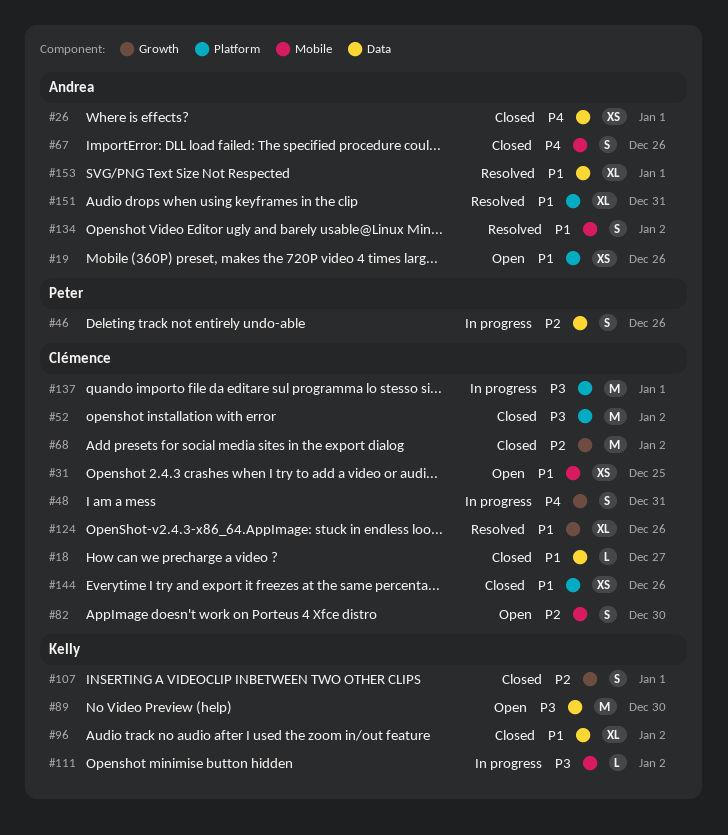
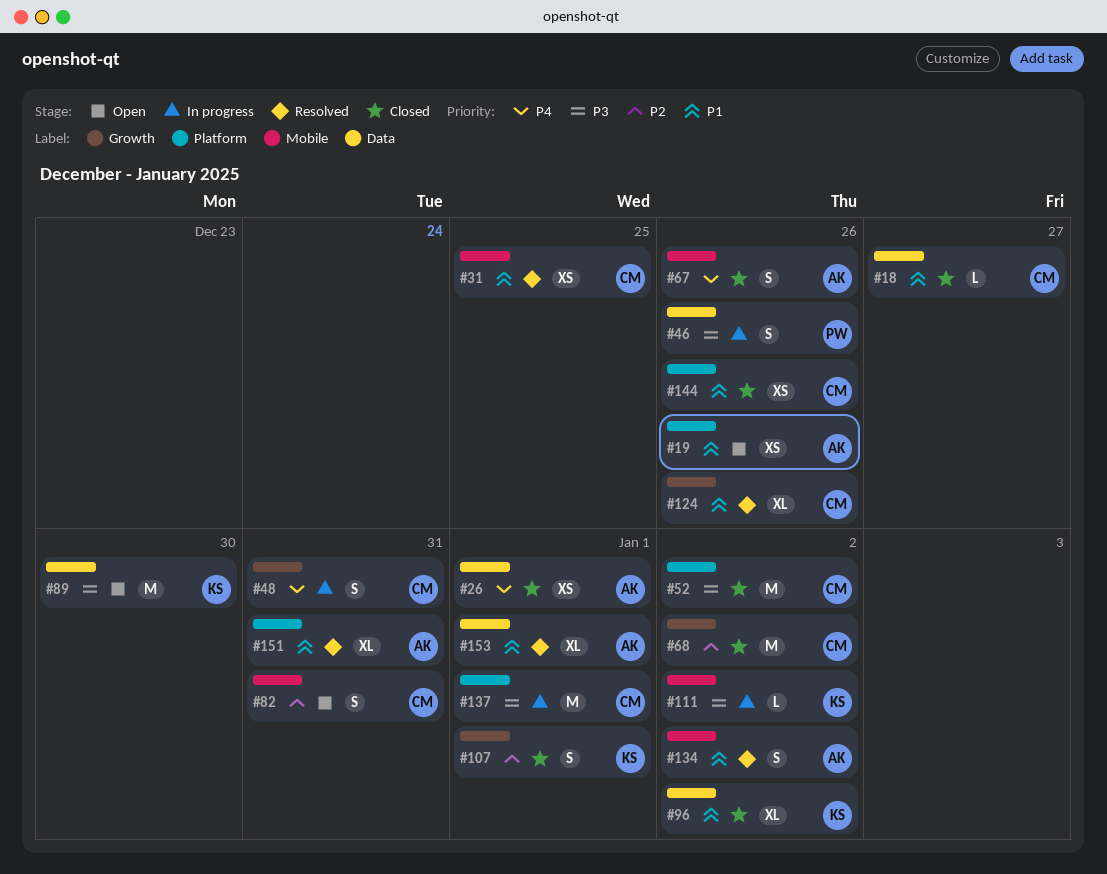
#31, status: Open -> Resolved
#46, priority: P2 -> P3
#82, due: Dec 30 -> Dec 31

